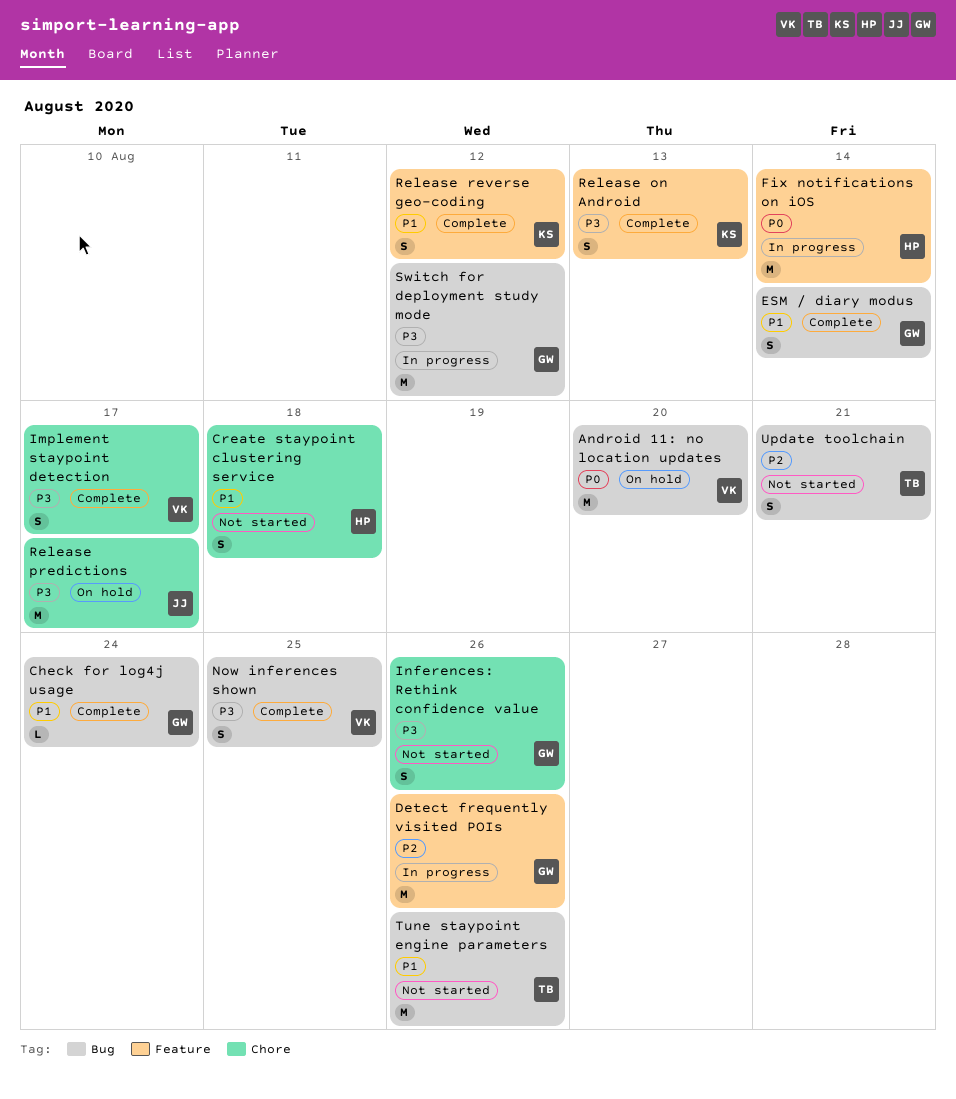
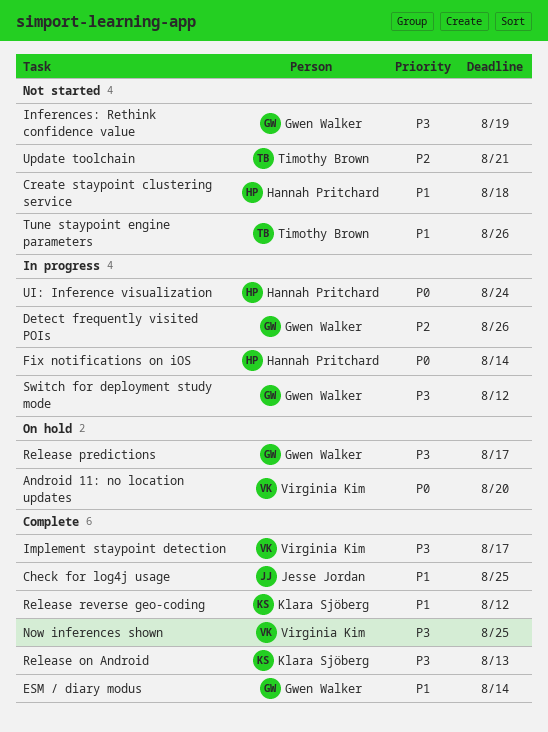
Check for log4j usage, owner: Gwen Walker -> Jesse Jordan
Check for log4j usage, due: Aug 24 -> Aug 25
Inferences: Rethink confidence value, due: Aug 26 -> Aug 19
Release predictions, owner: Jesse Jordan -> Gwen Walker
UI: Inference visualization: none -> present

